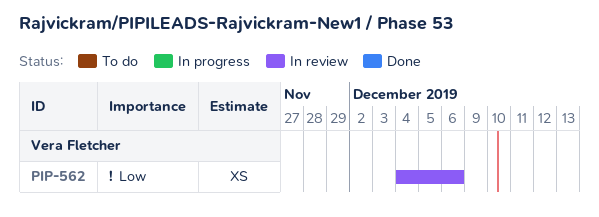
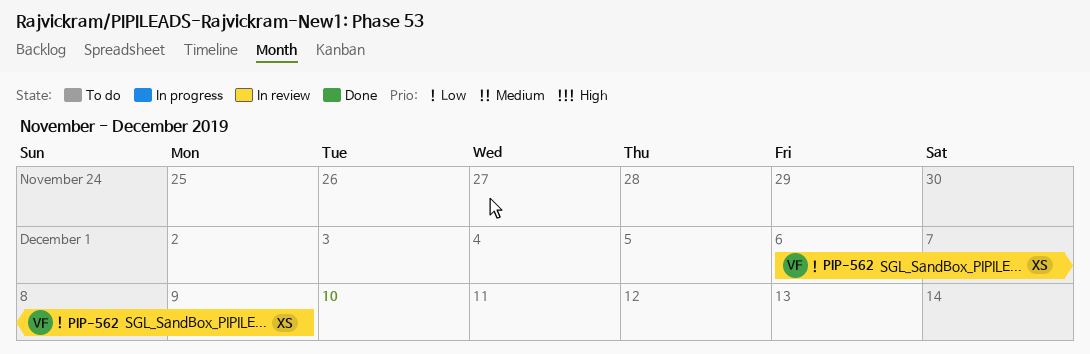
PIP-562, start: Dec 4 -> Dec 6
PIP-562, due: Dec 6 -> Dec 9

